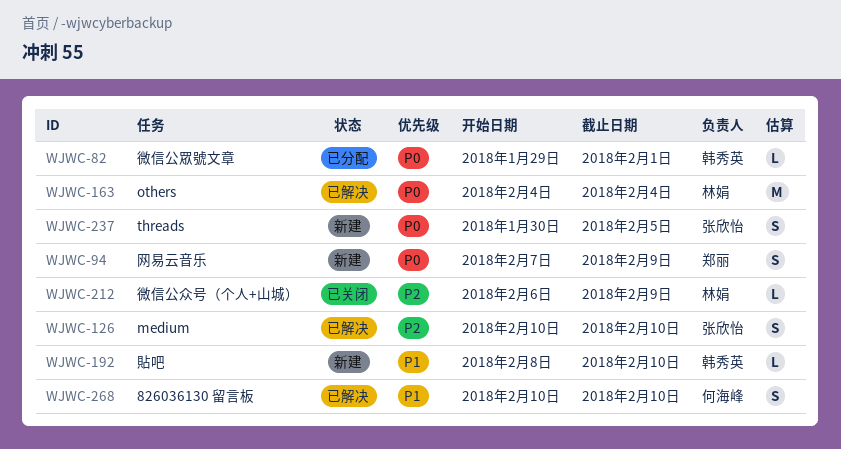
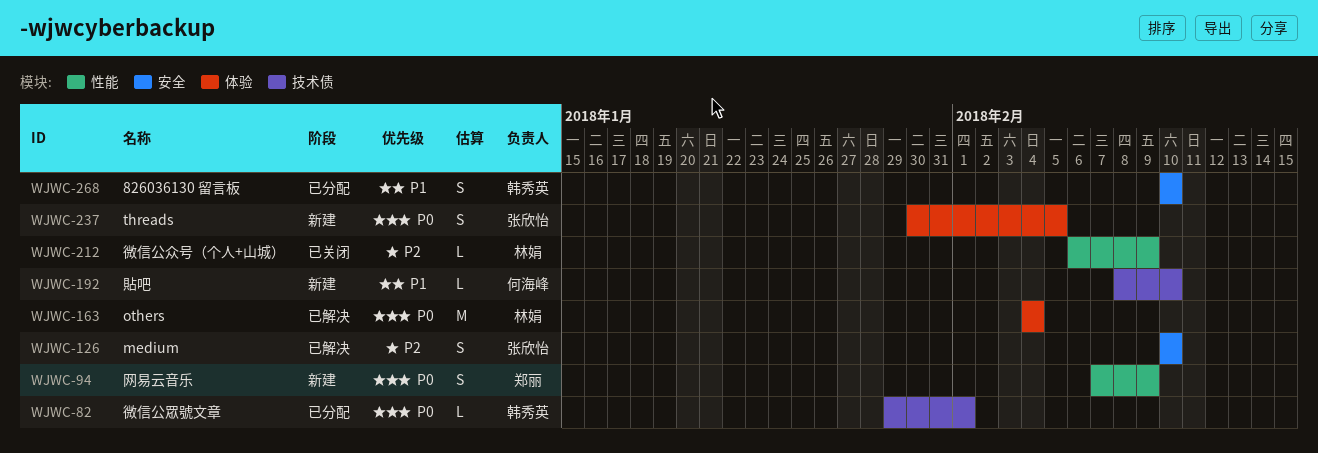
WJWC-192, owner: 韩秀英 -> 何海峰
WJWC-268, status: 已解决 -> 已分配
WJWC-268, owner: 何海峰 -> 韩秀英

